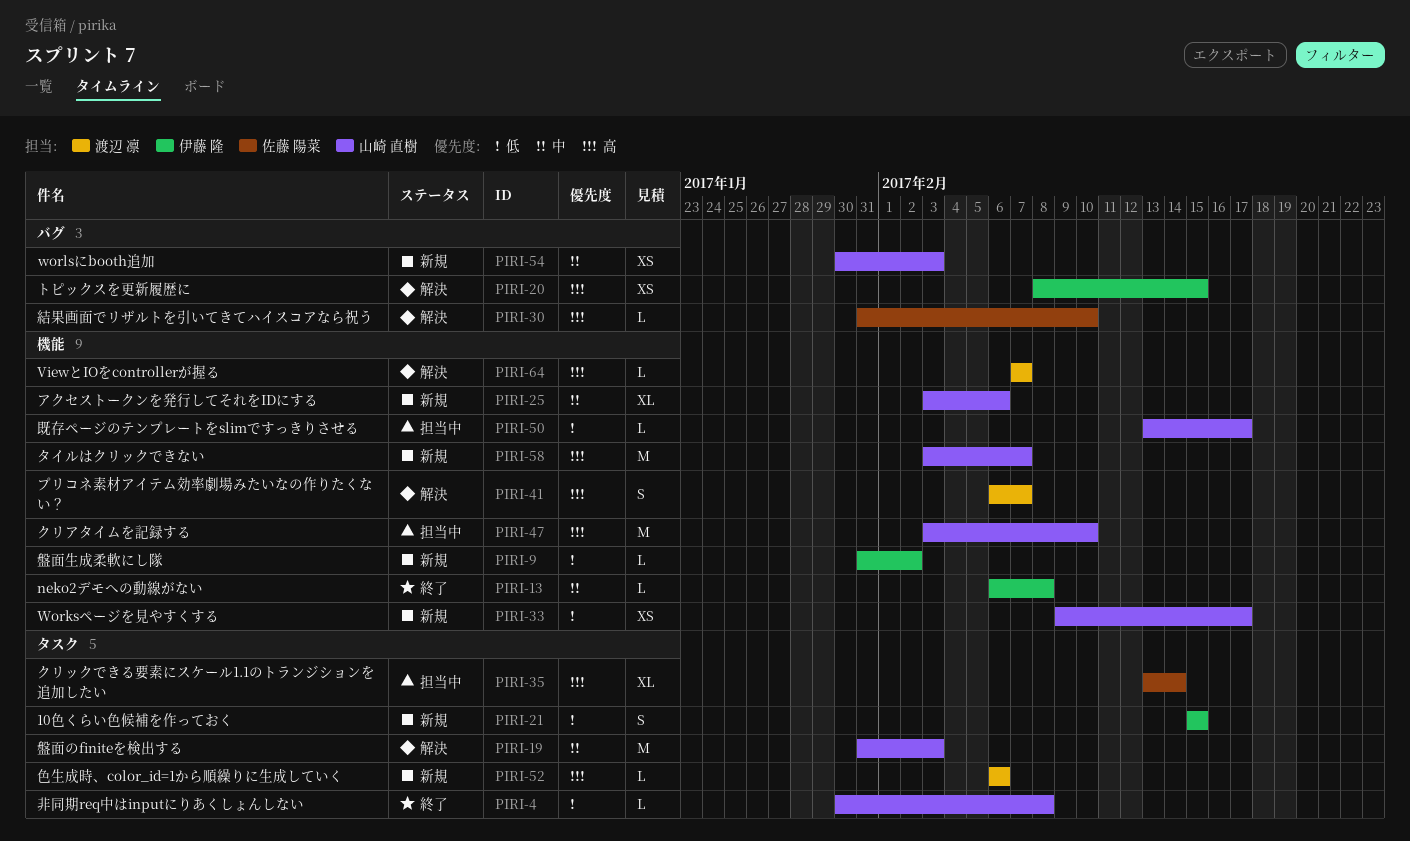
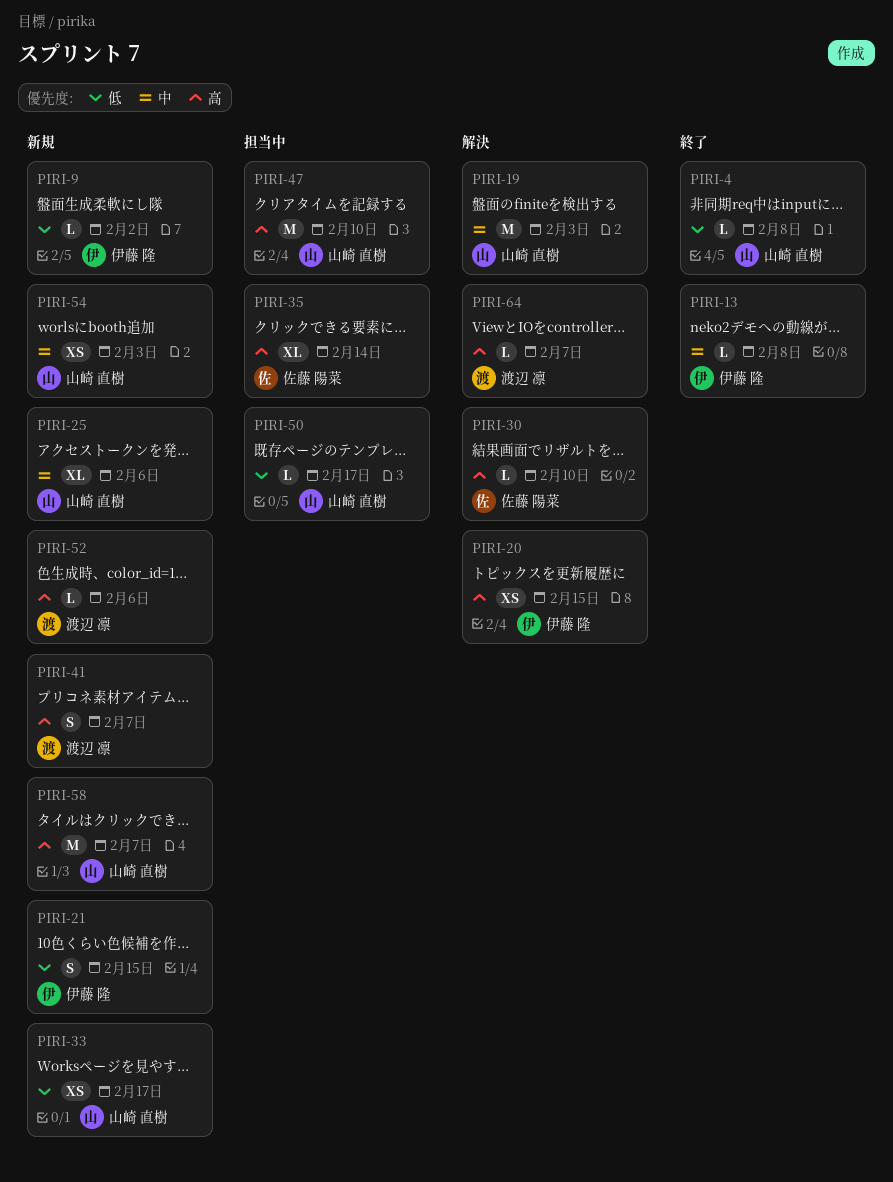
PIRI-41, status: 解決 -> 新規

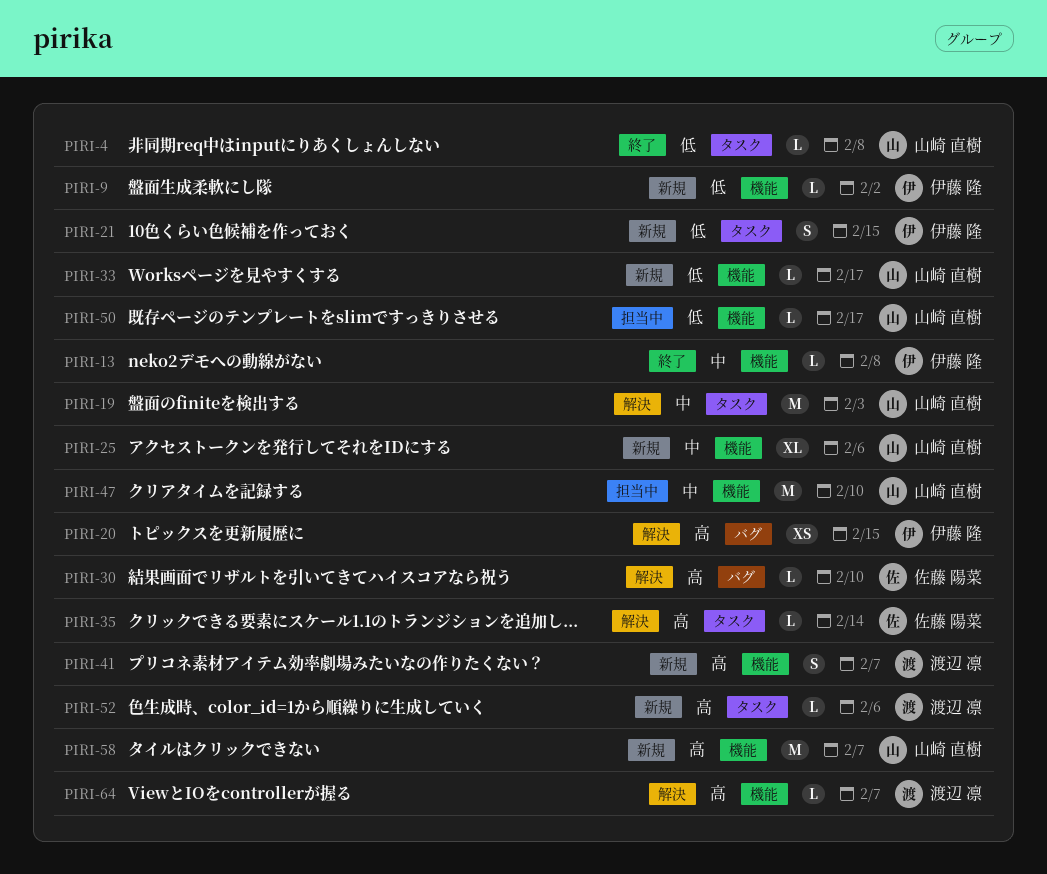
PIRI-33, estimate: XS -> L
PIRI-35, status: 担当中 -> 解決
PIRI-35, estimate: XL -> L
PIRI-47, priority: 高 -> 中
PIRI-54: present -> none

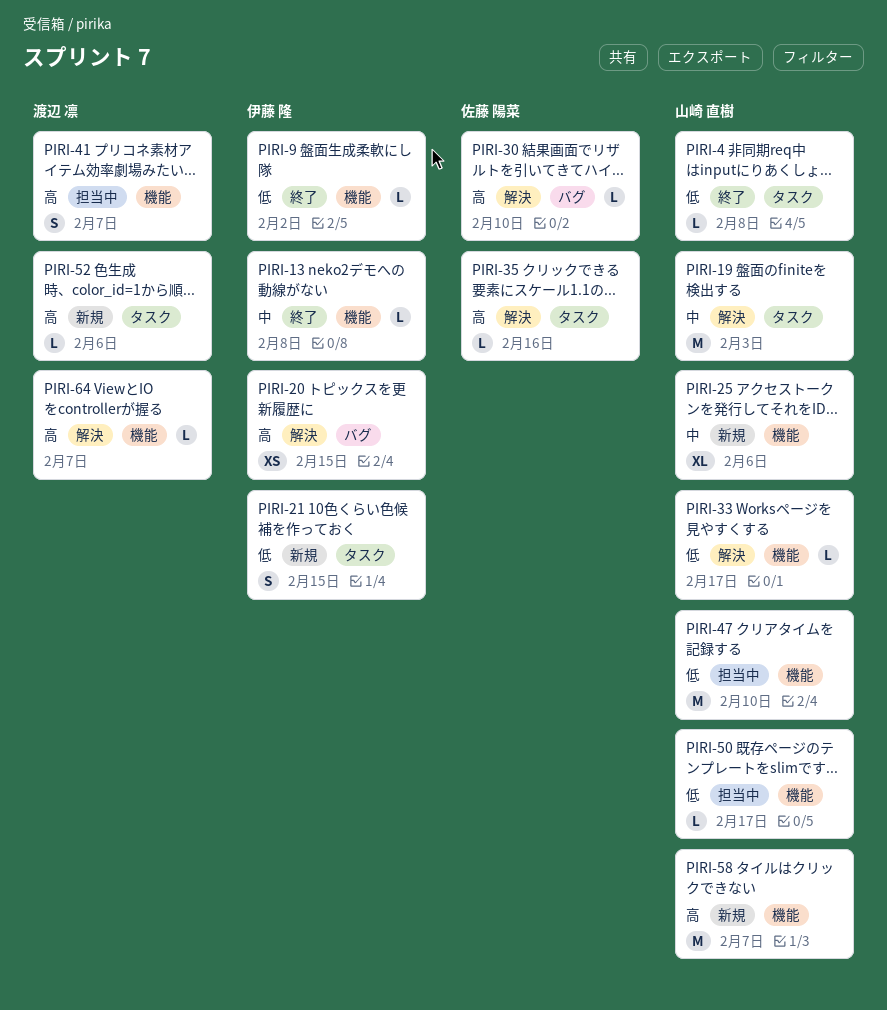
PIRI-9, status: 新規 -> 終了
PIRI-33, status: 新規 -> 解決
PIRI-35, due: Feb 14 -> Feb 16
PIRI-41, status: 新規 -> 担当中
PIRI-47, priority: 中 -> 低

